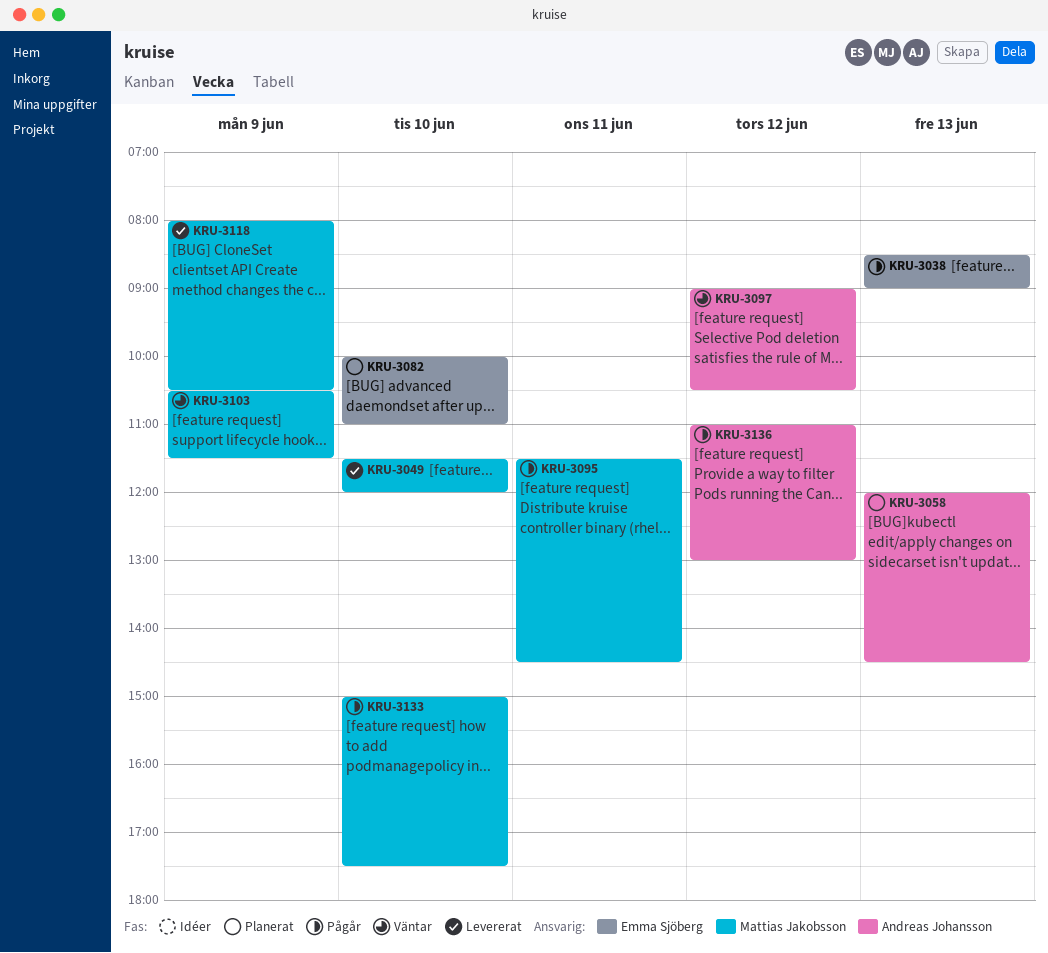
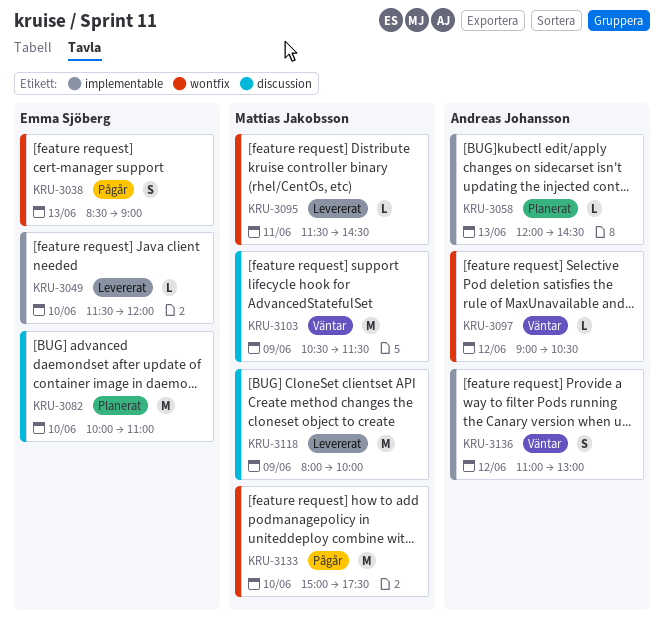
KRU-3049, owner: Mattias Jakobsson -> Emma Sjöberg
KRU-3095, status: Pågår -> Levererat
KRU-3118, ends: 10:30 -> 10:00
KRU-3136, status: Pågår -> Väntar

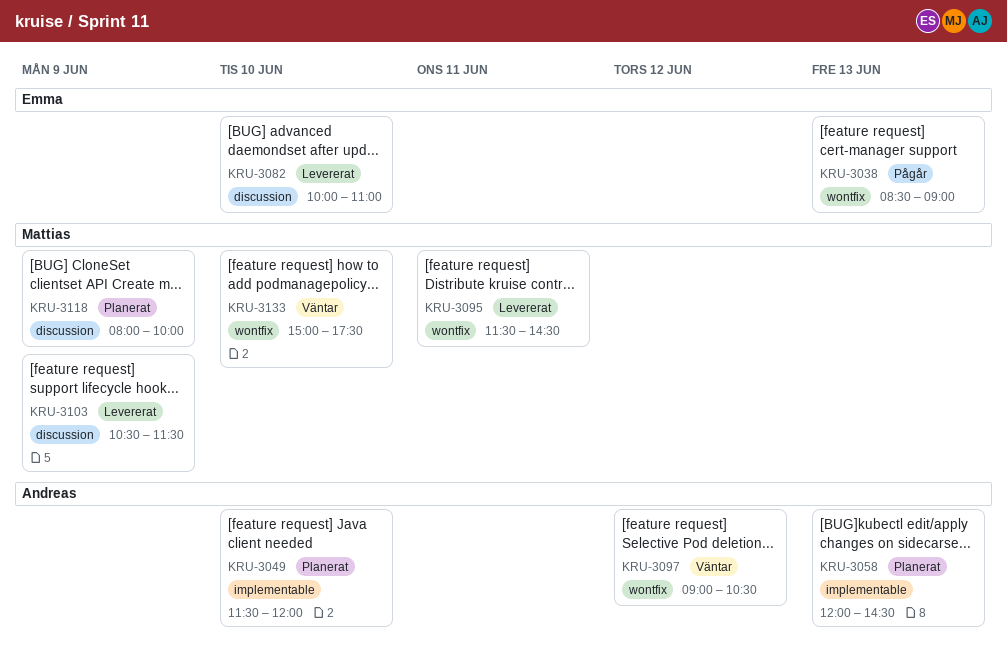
KRU-3049, status: Levererat -> Planerat
KRU-3049, owner: Emma Sjöberg -> Andreas Johansson
KRU-3082, status: Planerat -> Levererat
KRU-3103, status: Väntar -> Levererat
KRU-3118, status: Levererat -> Planerat
KRU-3133, status: Pågår -> Väntar
KRU-3136: present -> none

